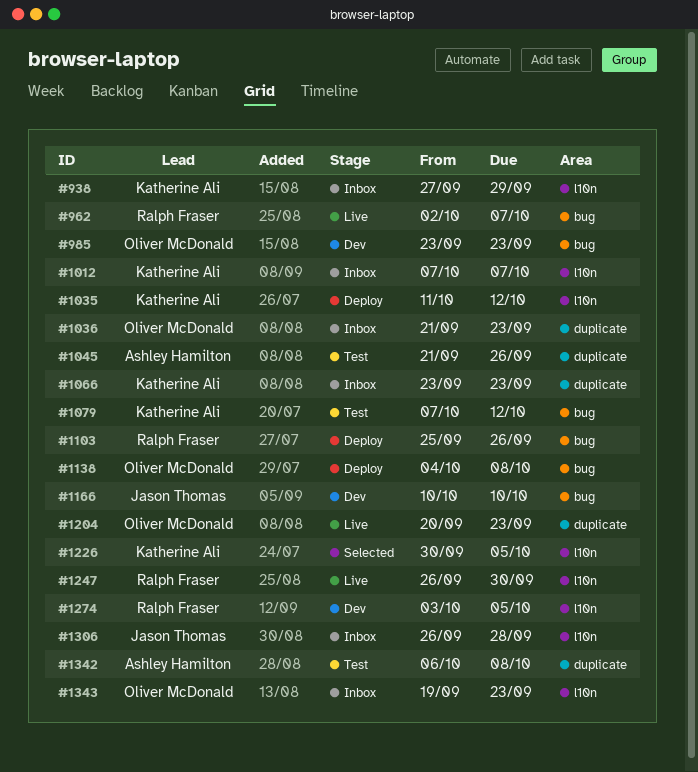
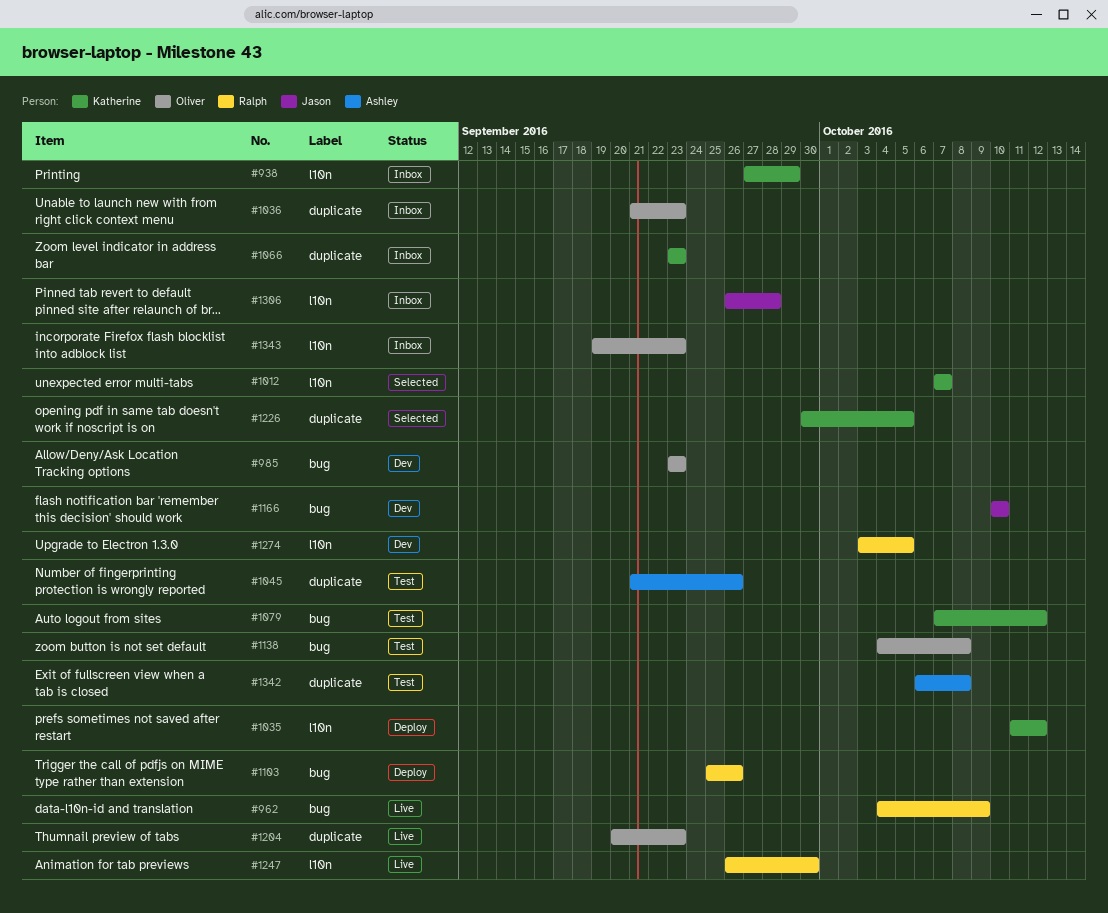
#962, start: Oct 2 -> Oct 4
#962, due: Oct 7 -> Oct 9
#1012, status: Inbox -> Selected
#1138, status: Deploy -> Test
#1226, label: l10n -> duplicate

